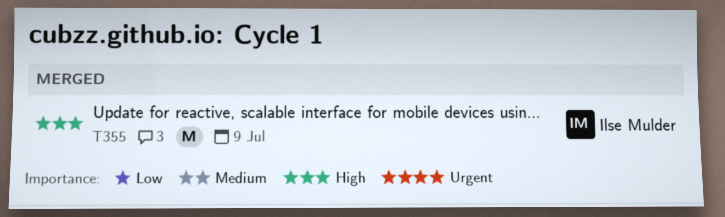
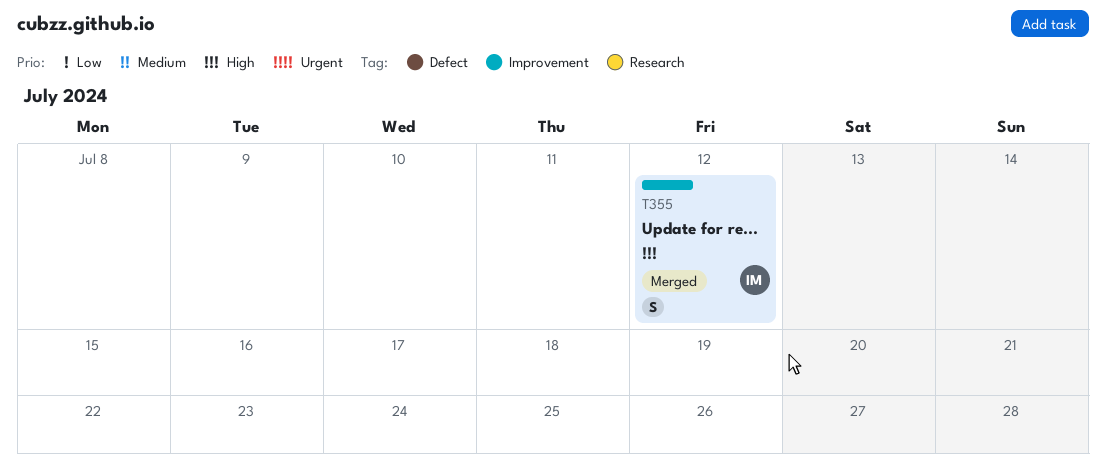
T355, estimate: M -> S
T355, due: Jul 9 -> Jul 12

